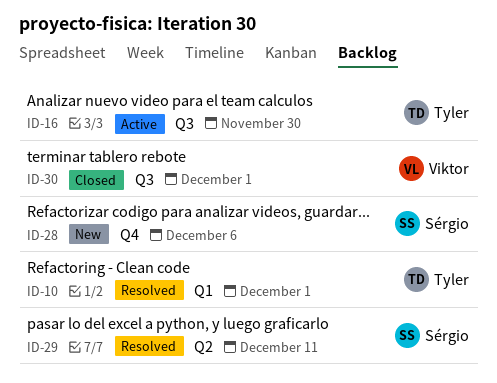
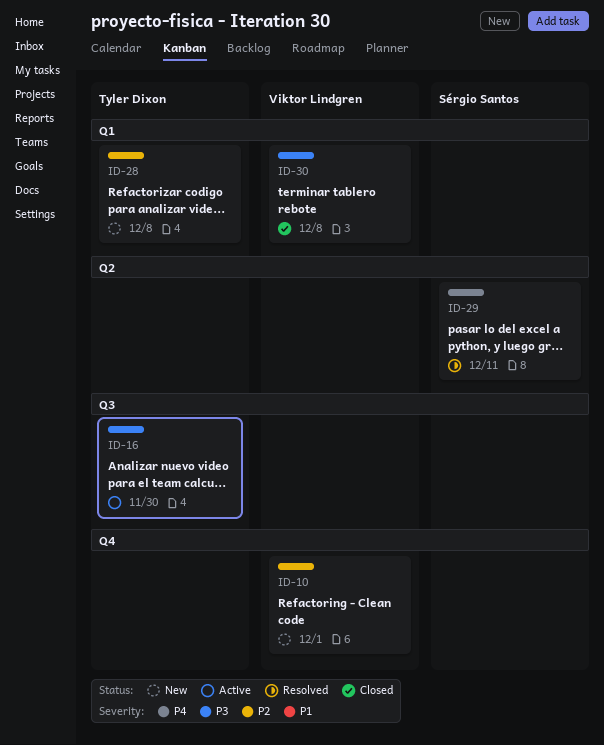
ID-10, status: Resolved -> New
ID-10, owner: Tyler Dixon -> Viktor Lindgren
ID-10, label: Q1 -> Q4
ID-28, owner: Sérgio Santos -> Tyler Dixon
ID-28, label: Q4 -> Q1
ID-28, due: Dec 6 -> Dec 8
ID-30, label: Q3 -> Q1
ID-30, due: Dec 1 -> Dec 8

